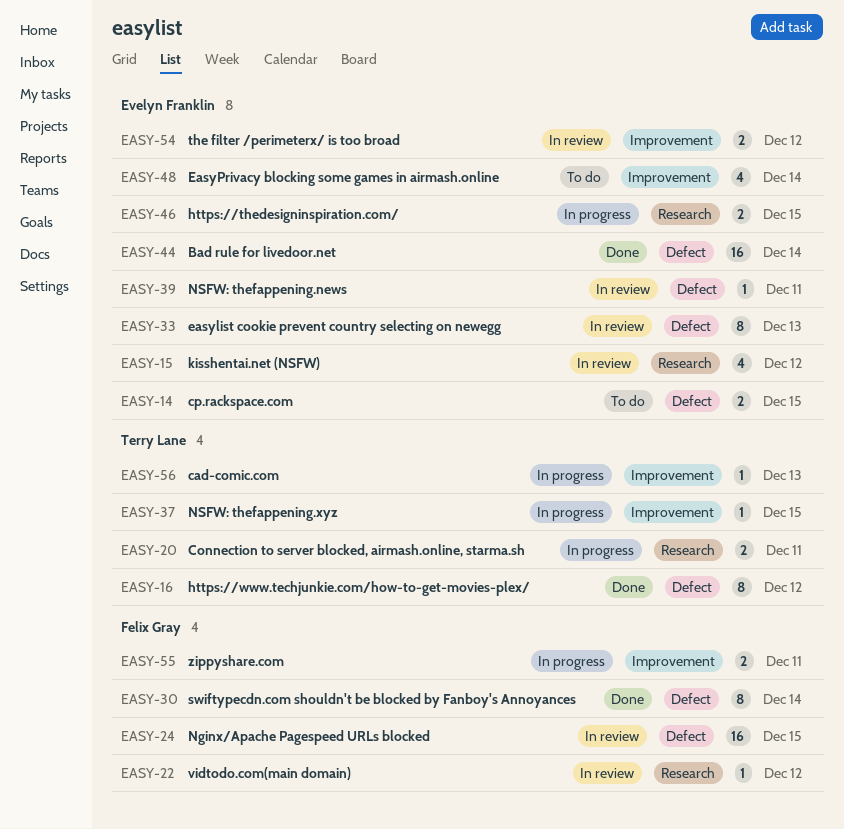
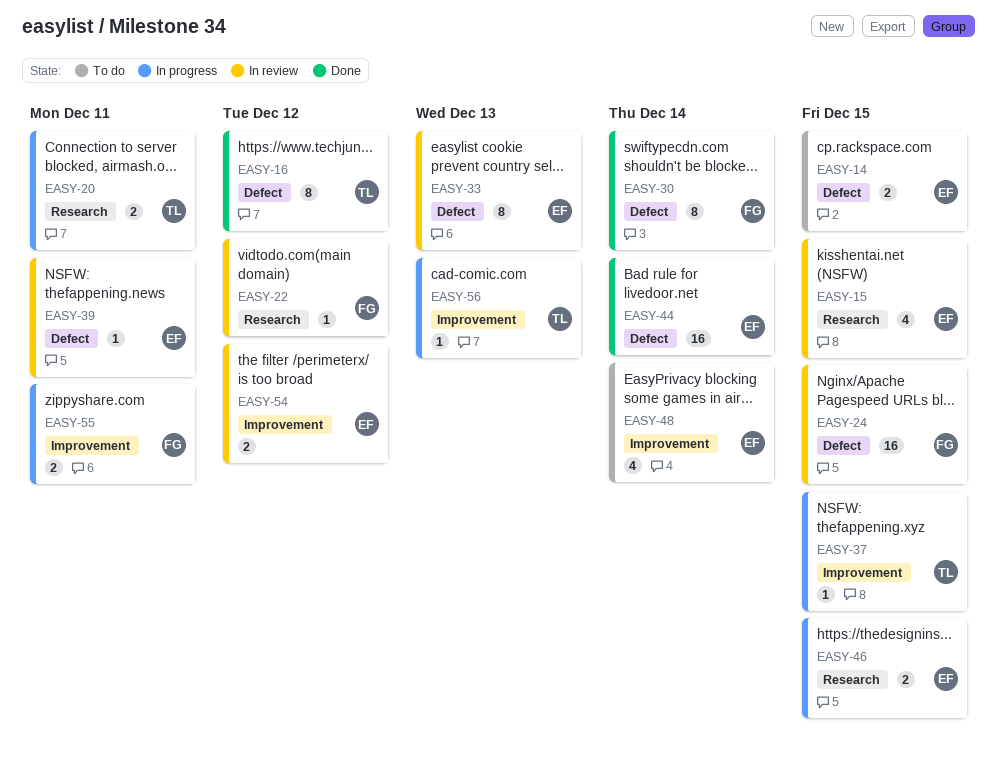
EASY-15, due: Dec 12 -> Dec 15

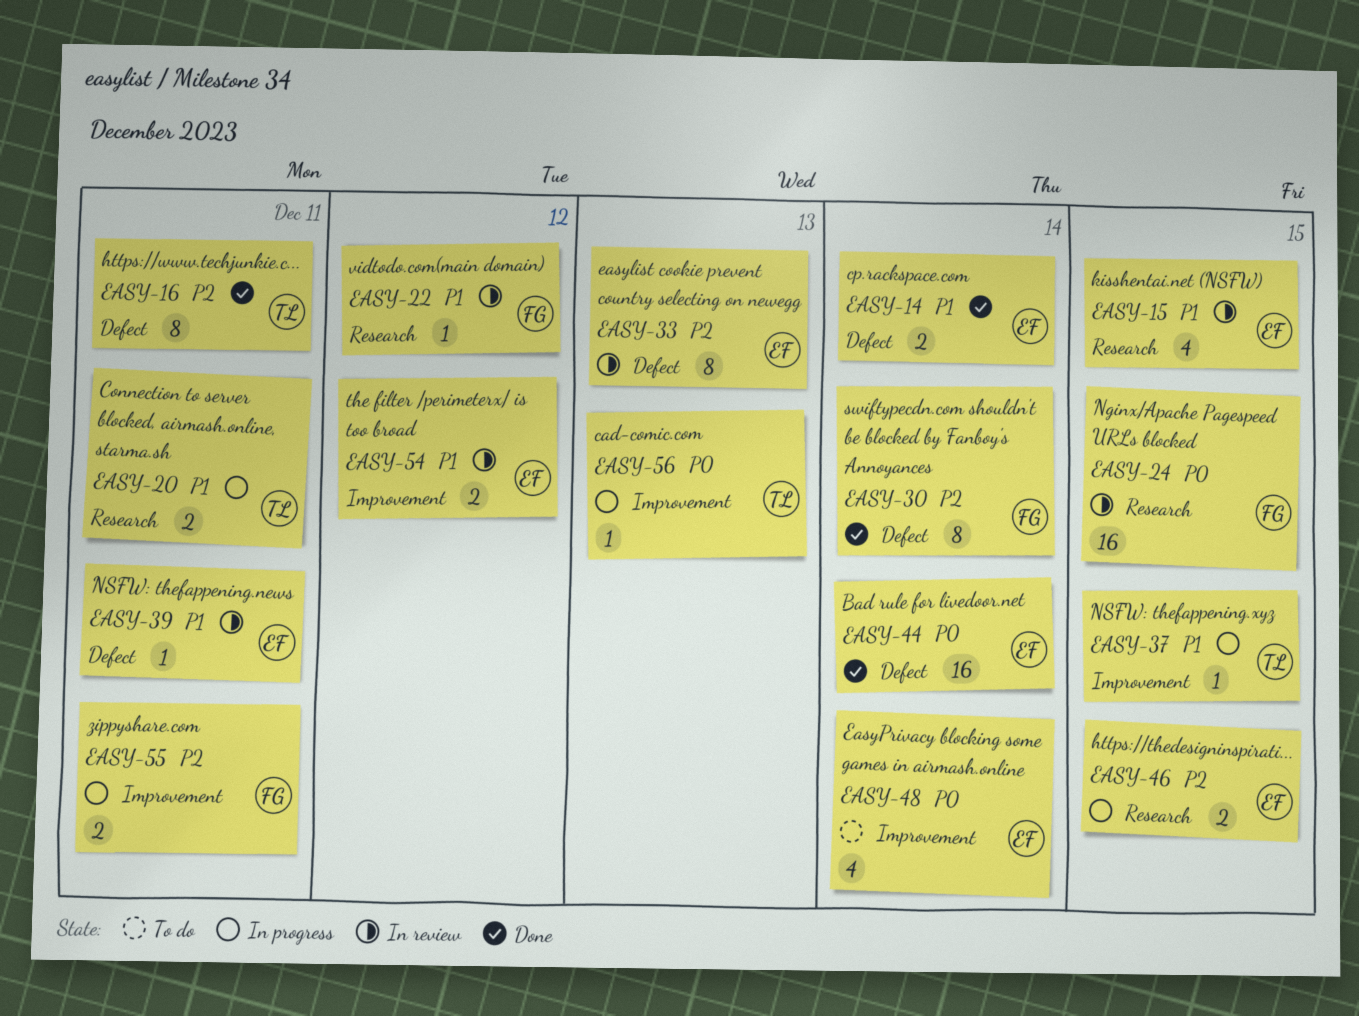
EASY-14, status: To do -> Done
EASY-14, due: Dec 15 -> Dec 14
EASY-16, due: Dec 12 -> Dec 11
EASY-24, label: Defect -> Research

